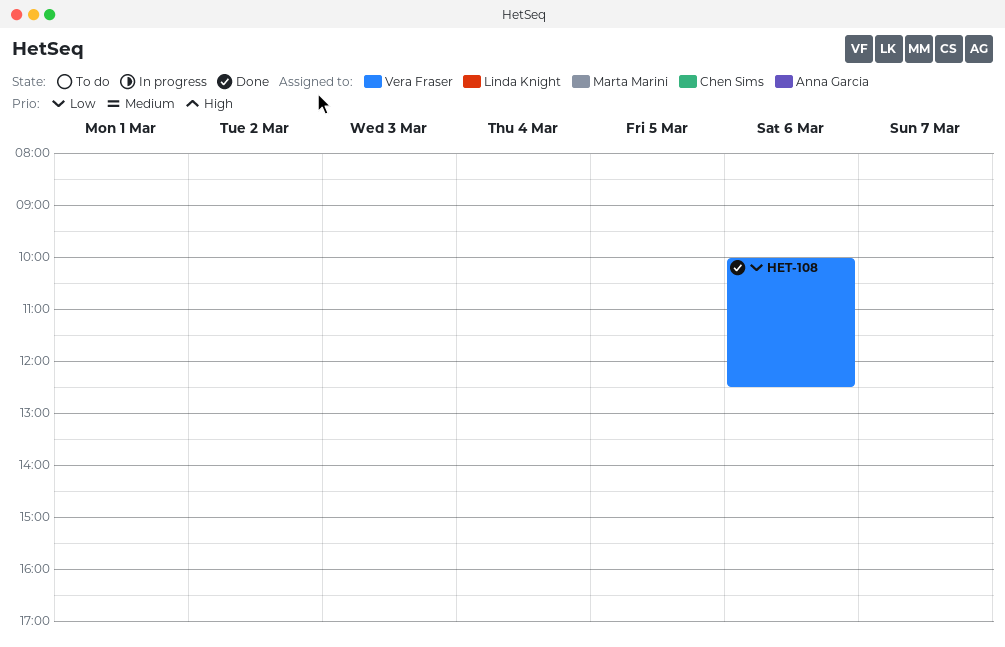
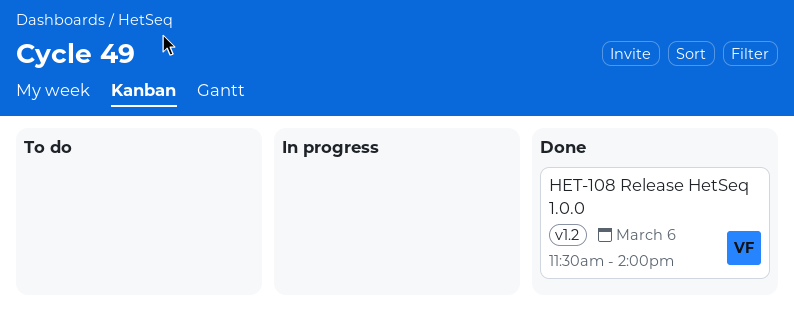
HET-108, begins: 10:00 -> 11:30
HET-108, ends: 12:30 -> 14:00

